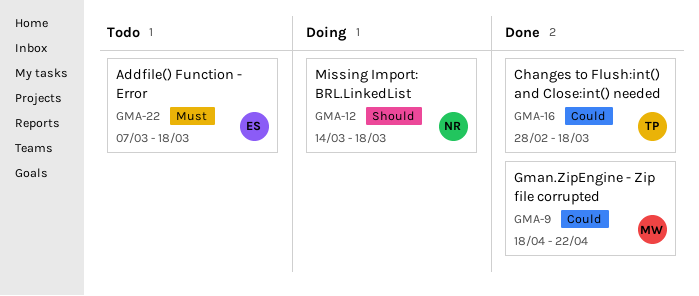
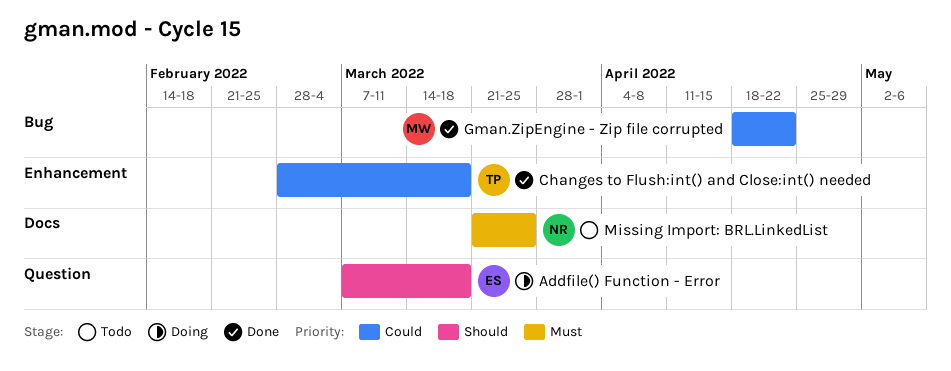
Addfile() Function - Error, status: Todo -> Doing
Addfile() Function - Error, priority: Must -> Should
Missing Import: BRL.LinkedList, status: Doing -> Todo
Missing Import: BRL.LinkedList, priority: Should -> Must
Missing Import: BRL.LinkedList, start: Mar 14 -> Mar 21
Missing Import: BRL.LinkedList, due: Mar 18 -> Mar 25

